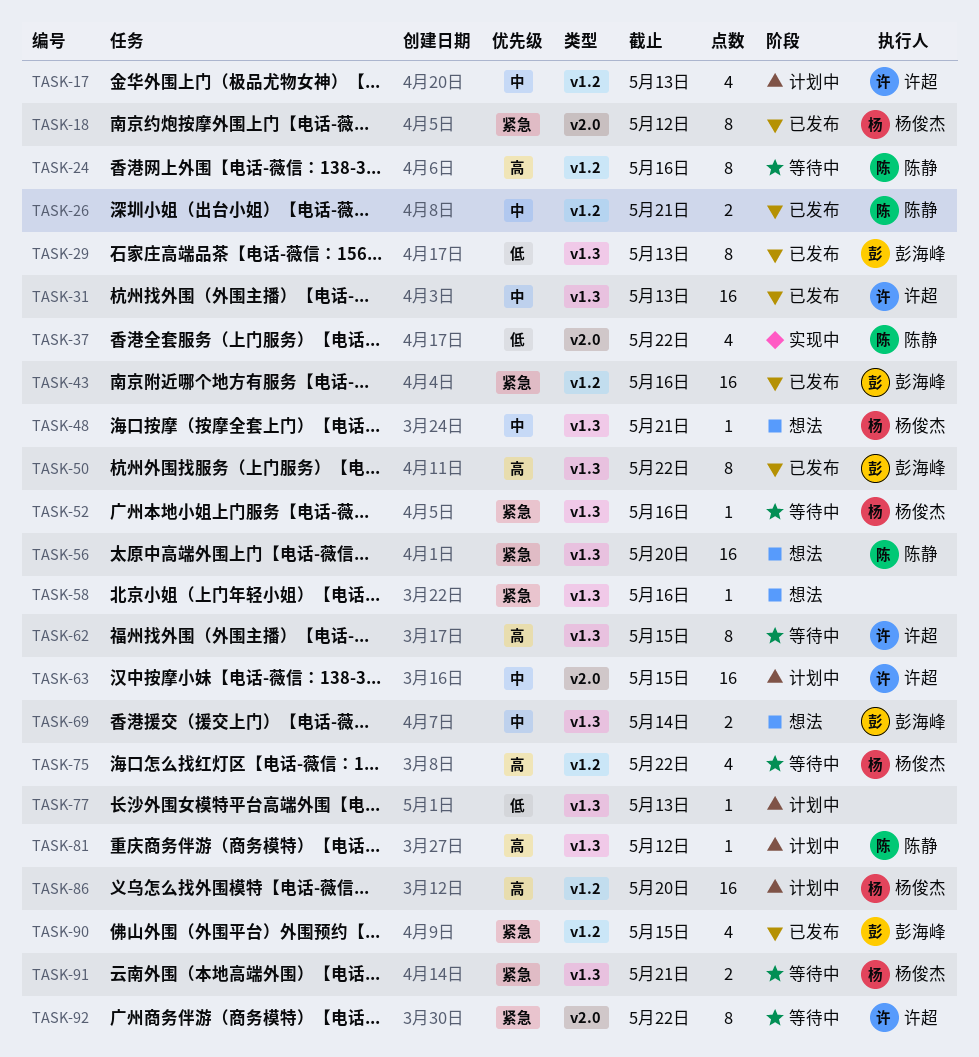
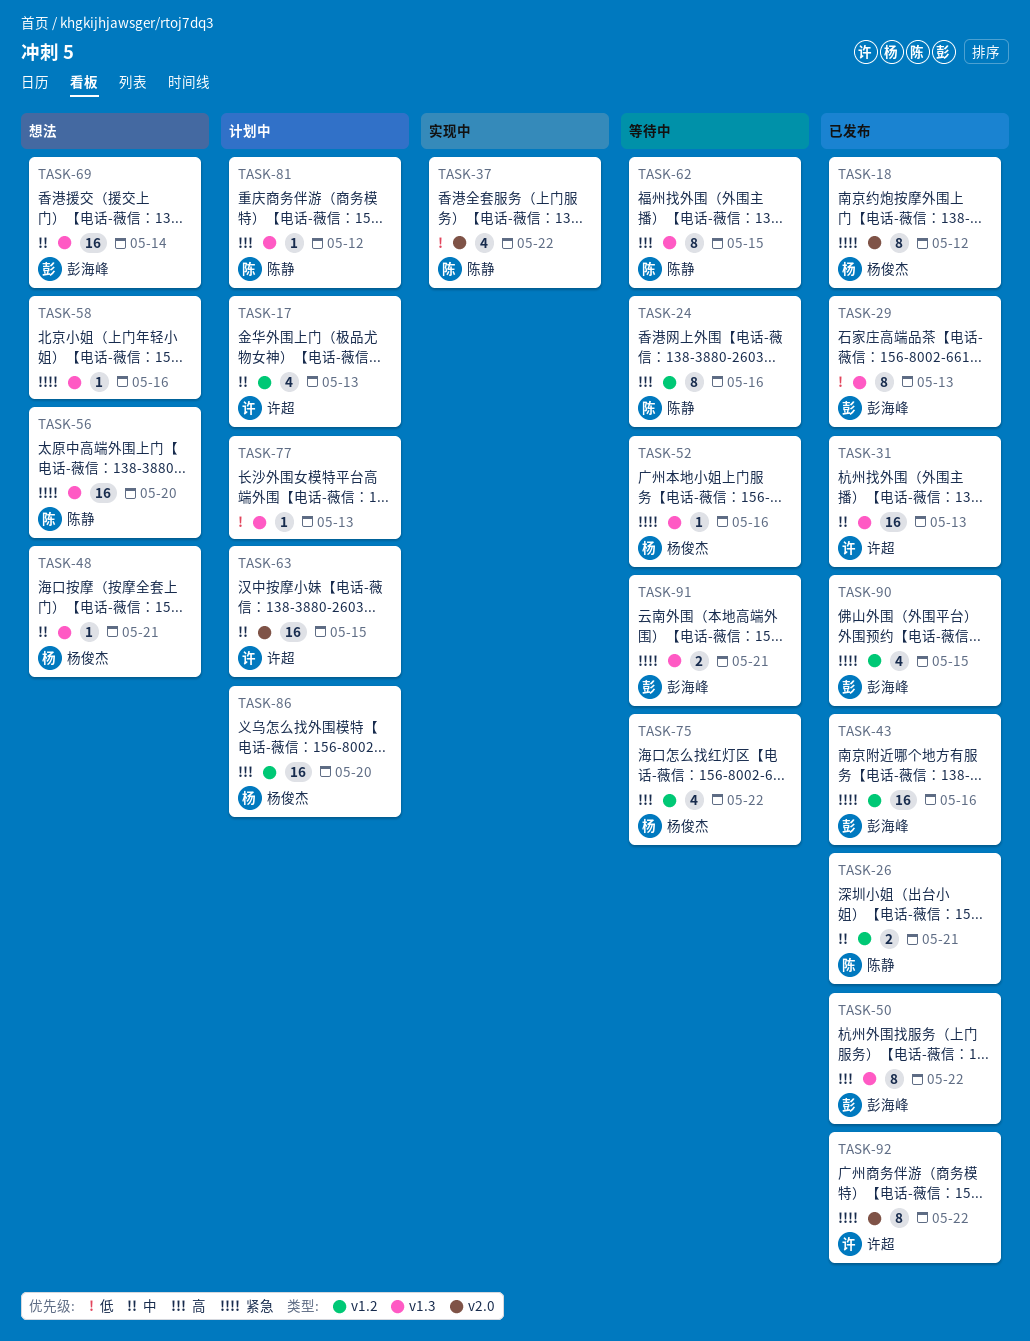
TASK-62, owner: 许超 -> 陈静
TASK-69, estimate: 2 -> 16
TASK-91, owner: 杨俊杰 -> 彭海峰
TASK-92, status: 等待中 -> 已发布

